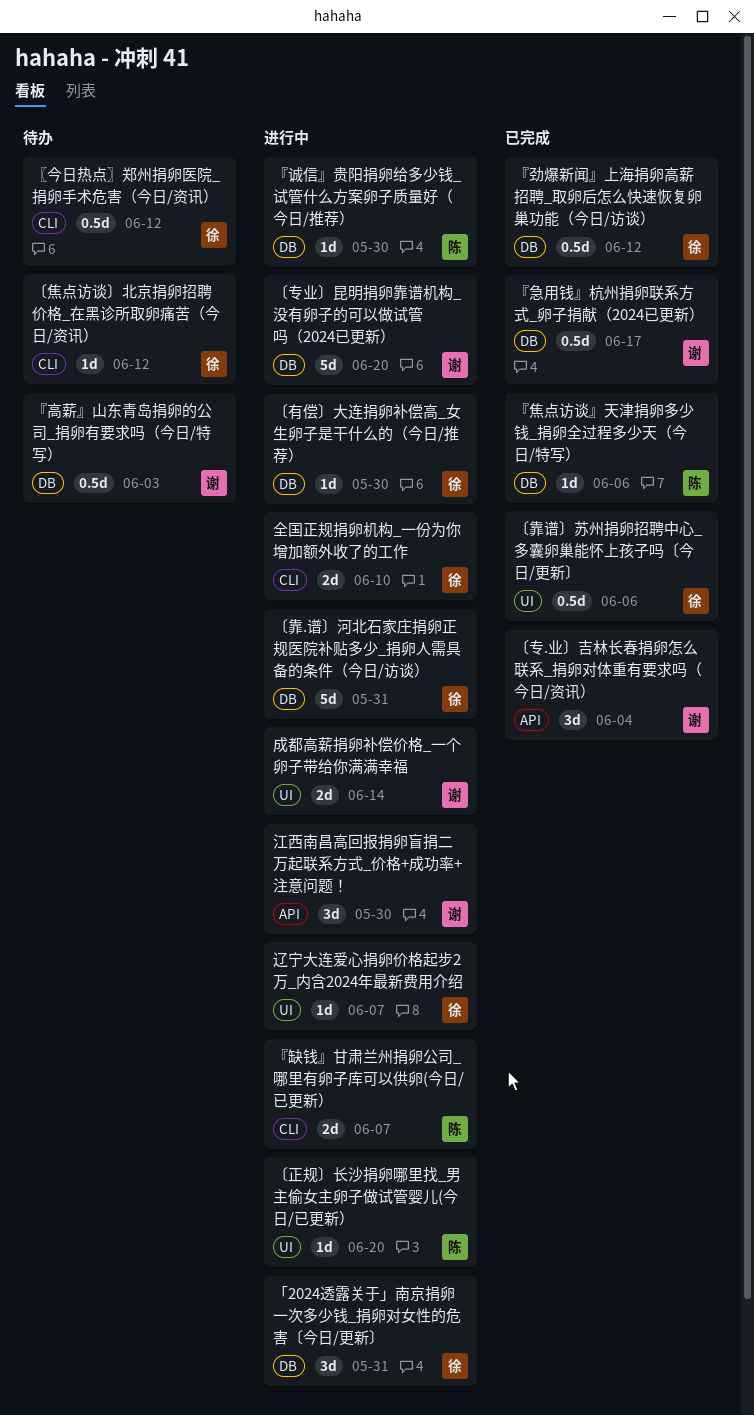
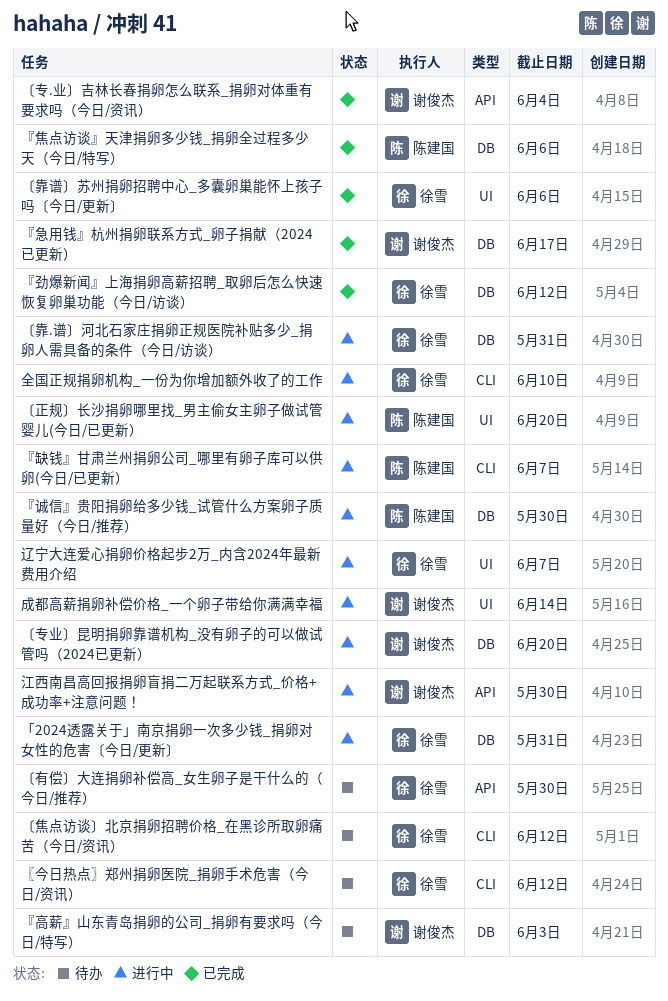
〔有偿〕大连捐卵补偿高_女生卵子是干什么的（今日/推荐）, status: 进行中 -> 待办
〔有偿〕大连捐卵补偿高_女生卵子是干什么的（今日/推荐）, label: DB -> API

